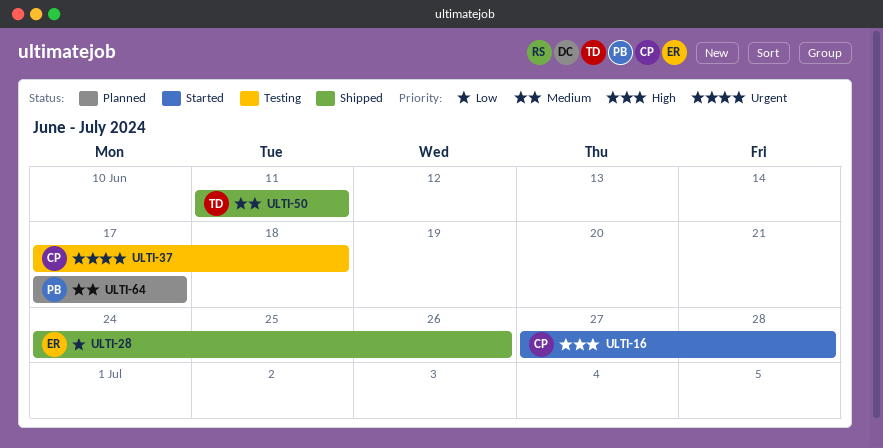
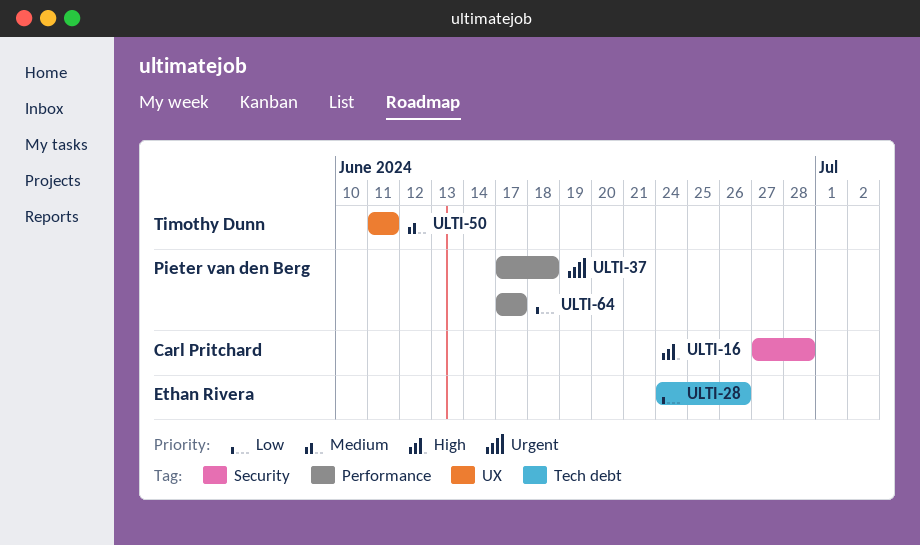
ULTI-37, owner: Carl Pritchard -> Pieter van den Berg
ULTI-64, priority: Medium -> Low

